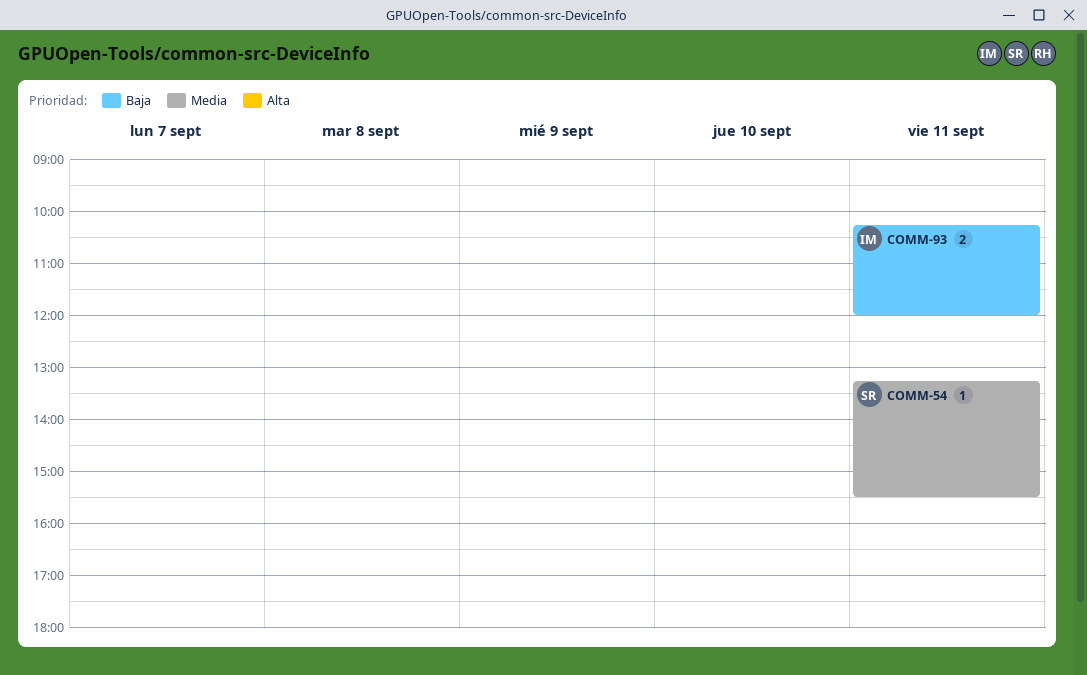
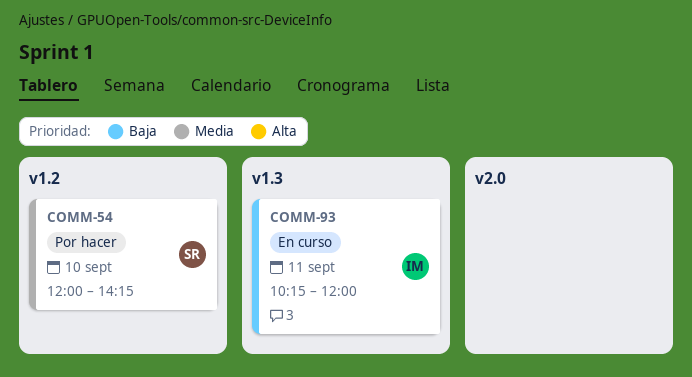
COMM-54, day: Sep 11 -> Sep 10
COMM-54, begins: 13:15 -> 12:00
COMM-54, ends: 15:30 -> 14:15

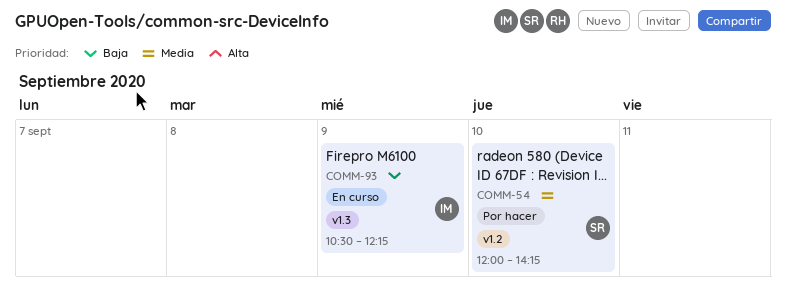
COMM-93, day: Sep 11 -> Sep 9
COMM-93, begins: 10:15 -> 10:30
COMM-93, ends: 12:00 -> 12:15

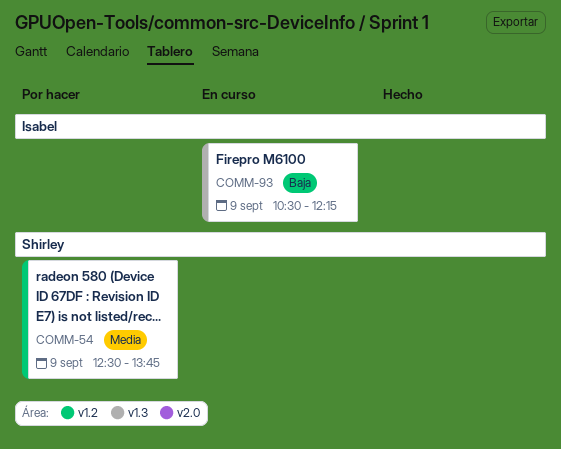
COMM-54, day: Sep 10 -> Sep 9
COMM-54, begins: 12:00 -> 12:30
COMM-54, ends: 14:15 -> 13:45

